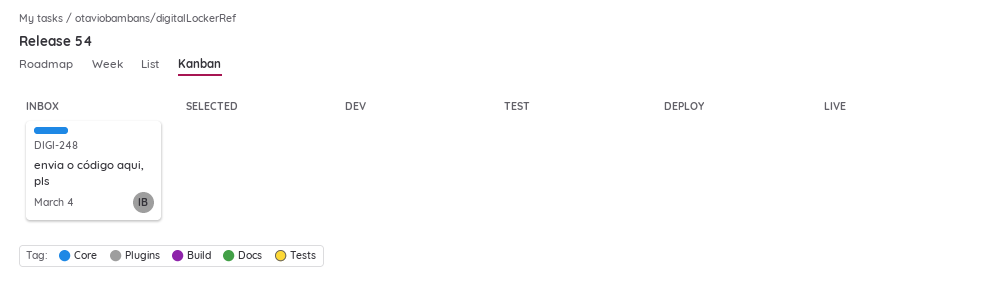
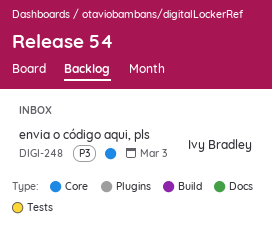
DIGI-248, due: Mar 4 -> Mar 3

